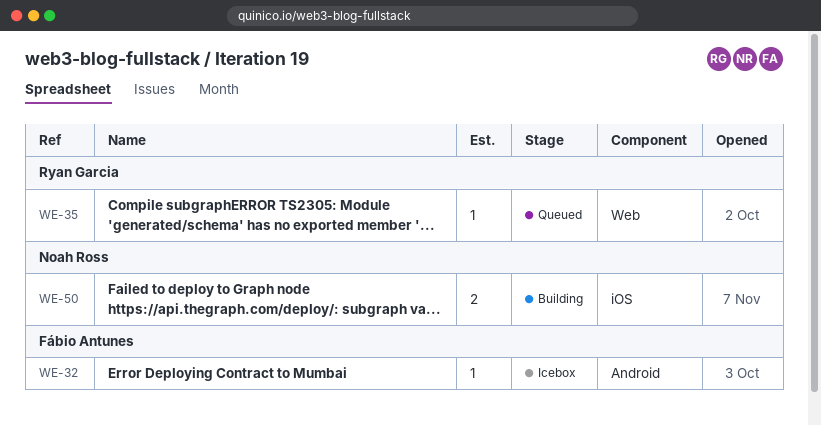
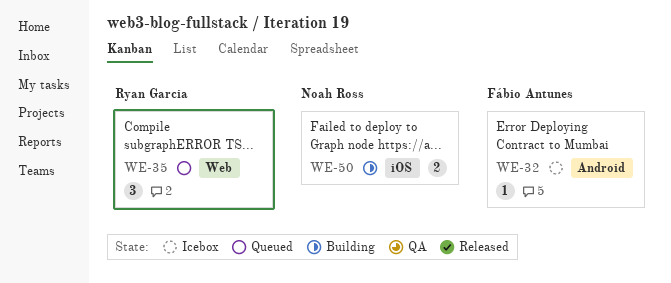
WE-35, estimate: 1 -> 3

